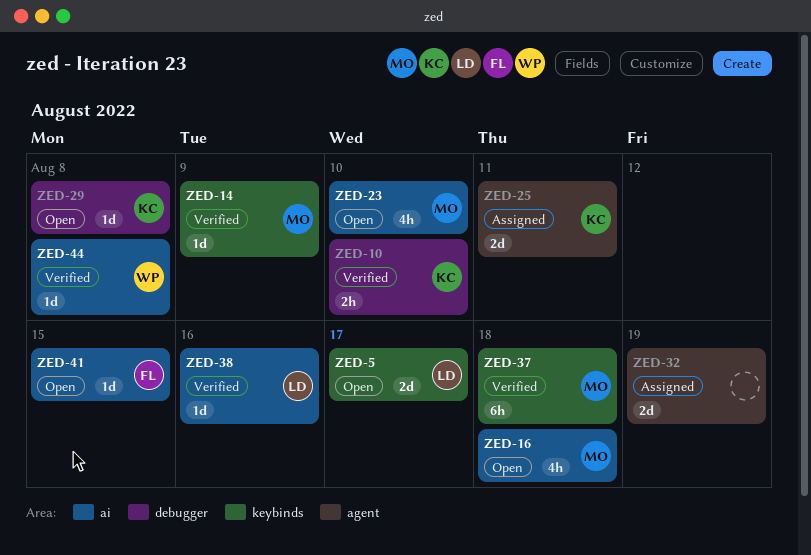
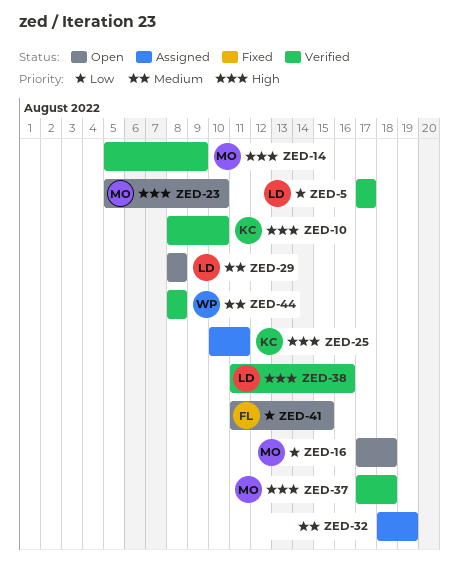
ZED-5, status: Open -> Verified
ZED-29, owner: KC -> LD

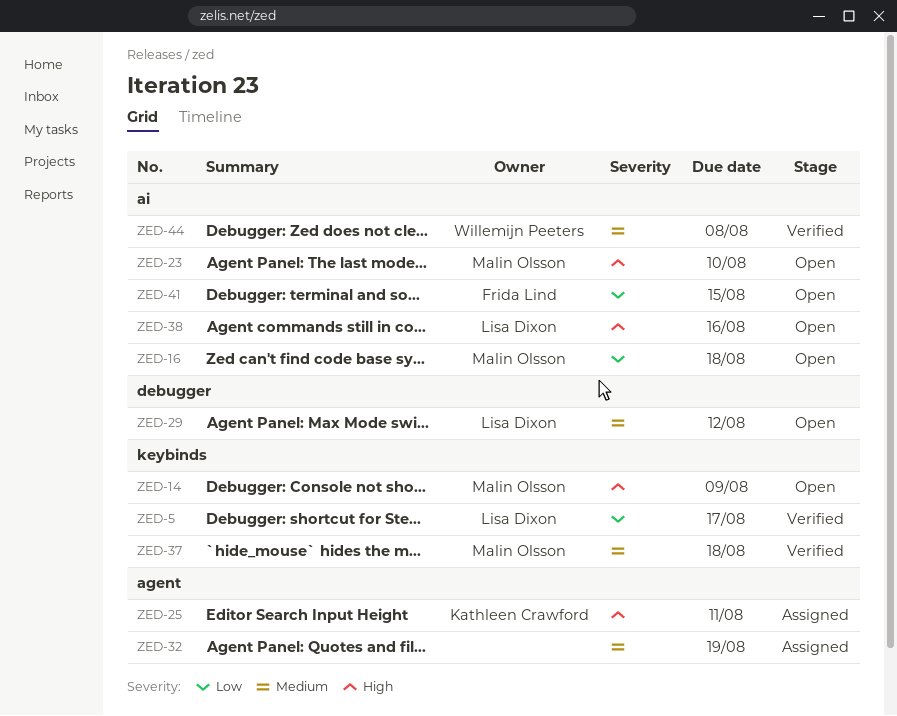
ZED-10: present -> none
ZED-14, status: Verified -> Open
ZED-29, due: Aug 8 -> Aug 12
ZED-37, priority: High -> Medium
ZED-38, status: Verified -> Open

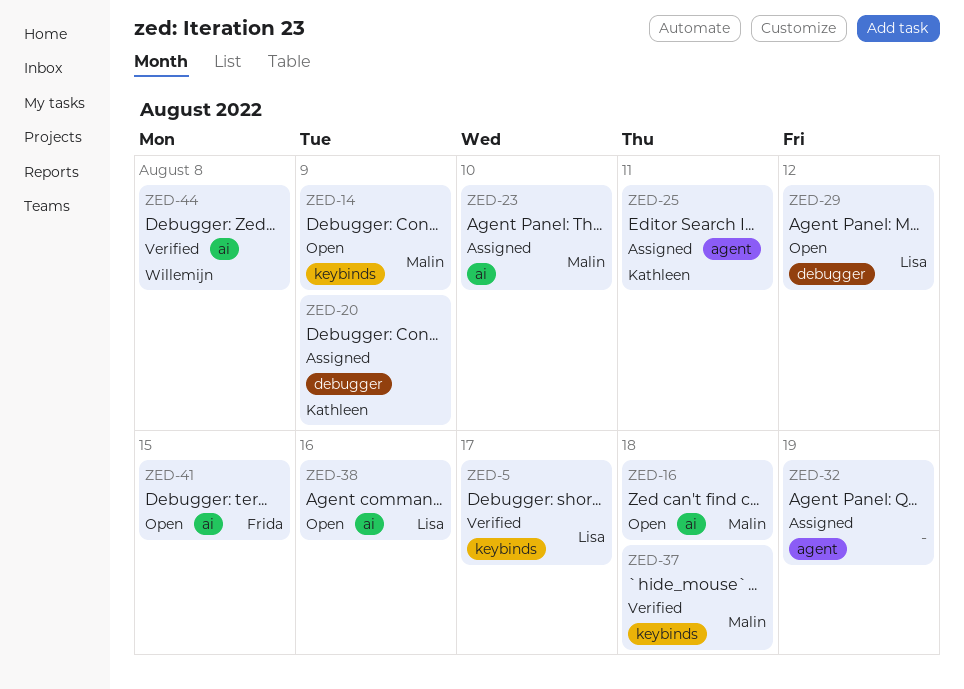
ZED-20: none -> present
ZED-23, status: Open -> Assigned

